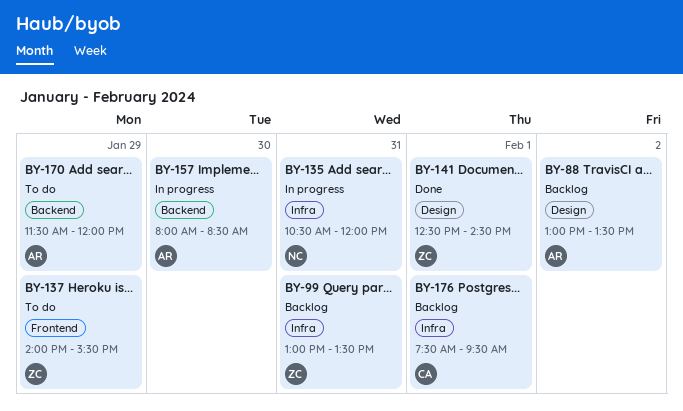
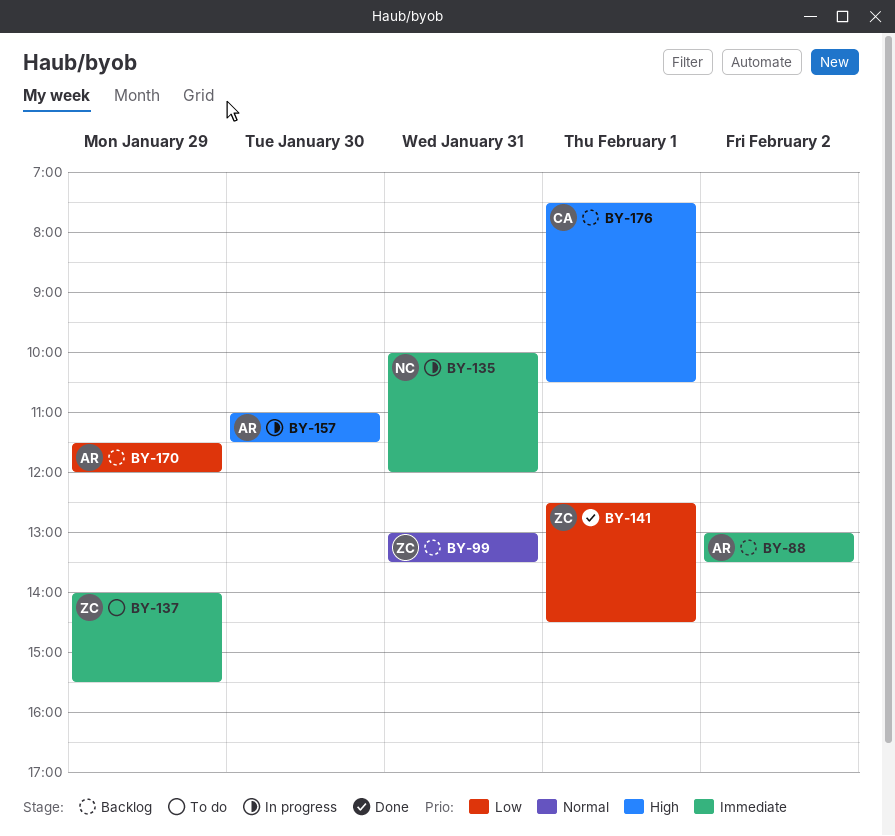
BY-135, begins: 10:30 -> 10:00
BY-157, begins: 08:00 -> 11:00
BY-157, ends: 08:30 -> 11:30
BY-170, status: To do -> Backlog
BY-176, ends: 09:30 -> 10:30

